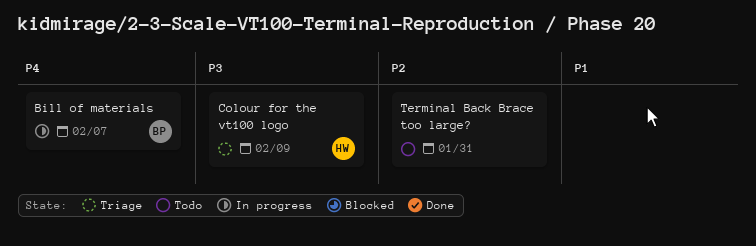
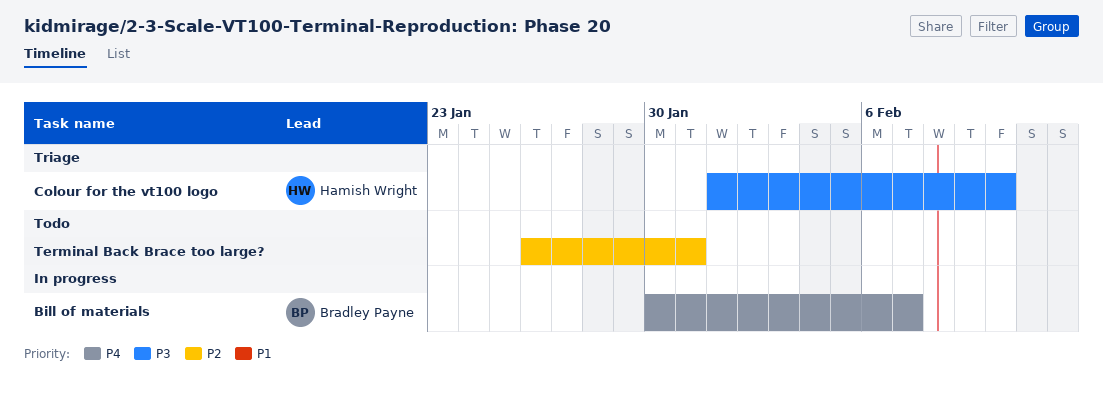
Colour for the vt100 logo, due: Feb 9 -> Feb 10

